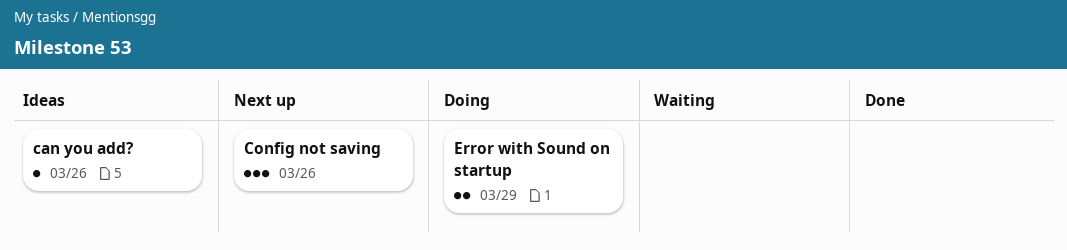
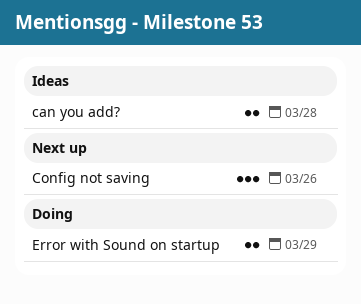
can you add?, estimate: 1 -> 2
can you add?, due: Mar 26 -> Mar 28

